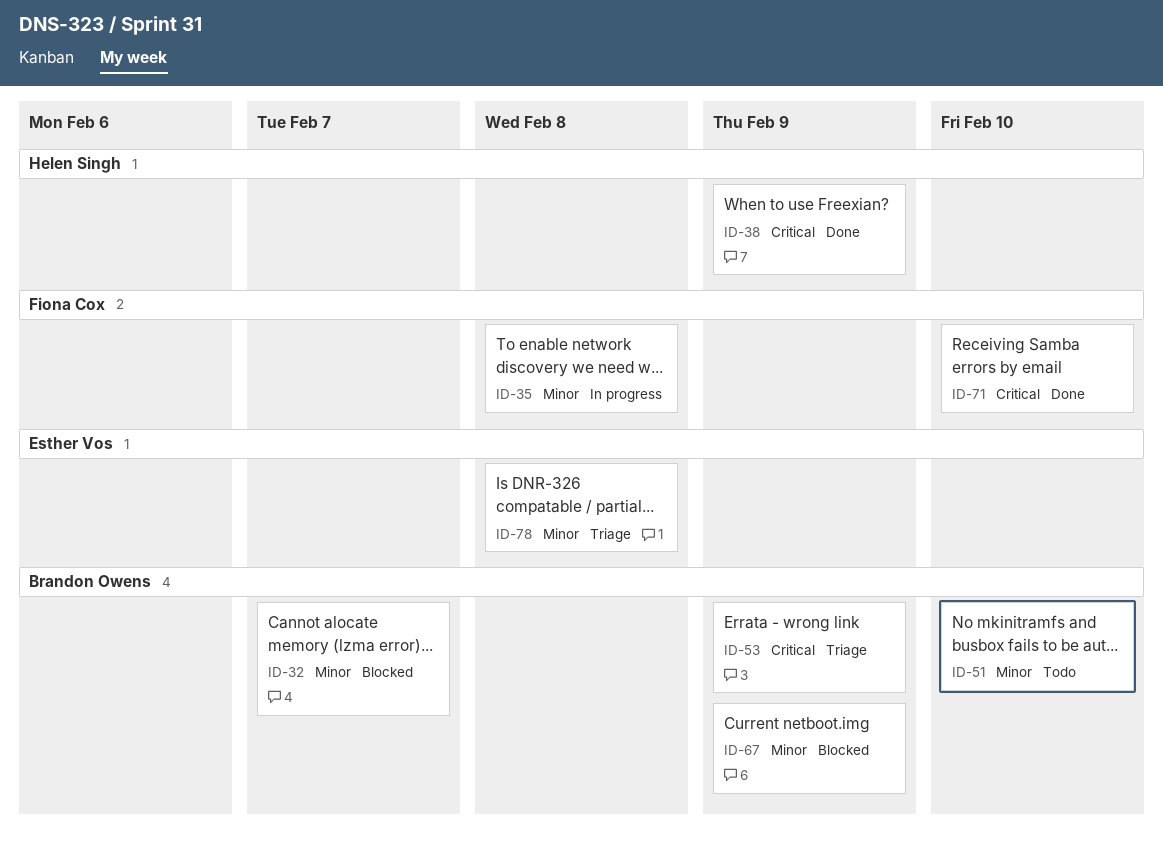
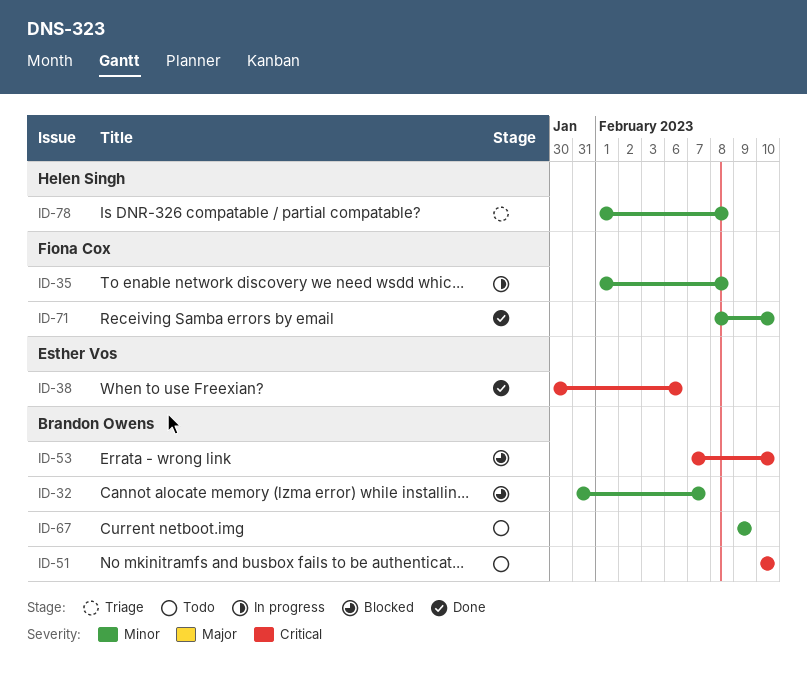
ID-38, owner: Helen Singh -> Esther Vos
ID-38, due: Feb 9 -> Feb 6
ID-51, priority: Minor -> Critical
ID-53, status: Triage -> Blocked
ID-53, due: Feb 9 -> Feb 10
ID-67, status: Blocked -> Todo
ID-71, priority: Critical -> Minor
ID-78, owner: Esther Vos -> Helen Singh

